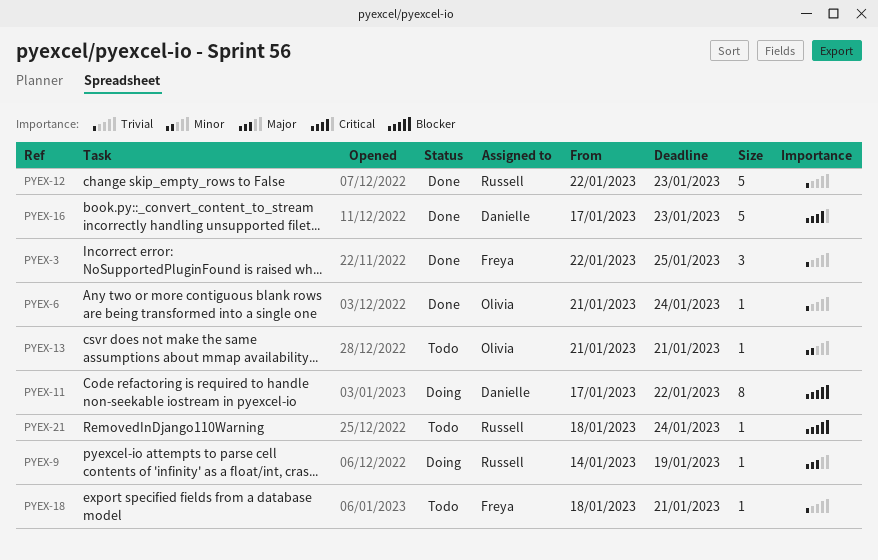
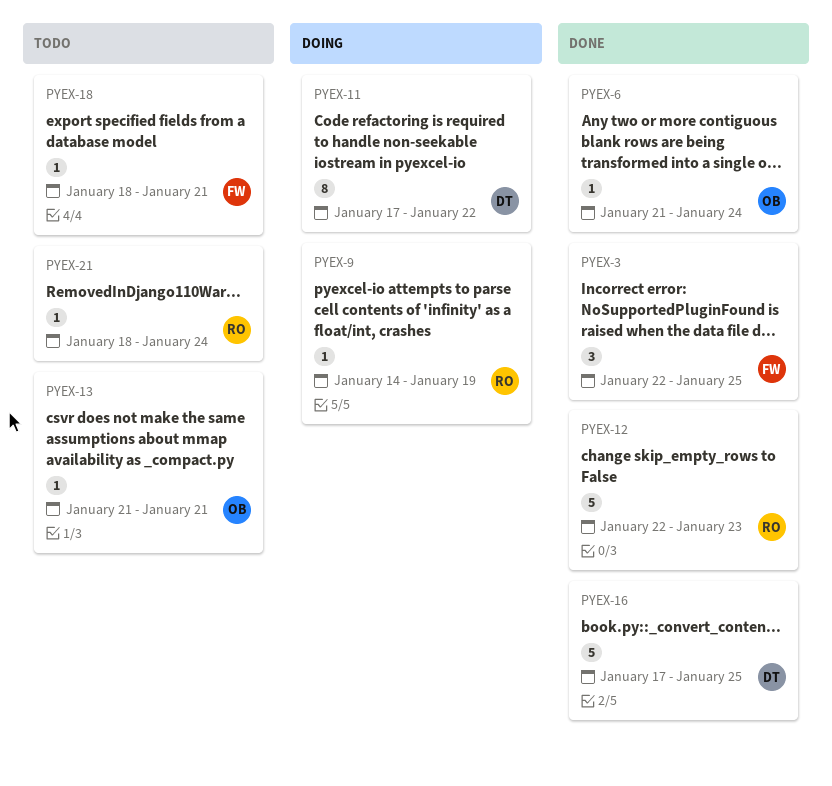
PYEX-16, due: Jan 23 -> Jan 25

